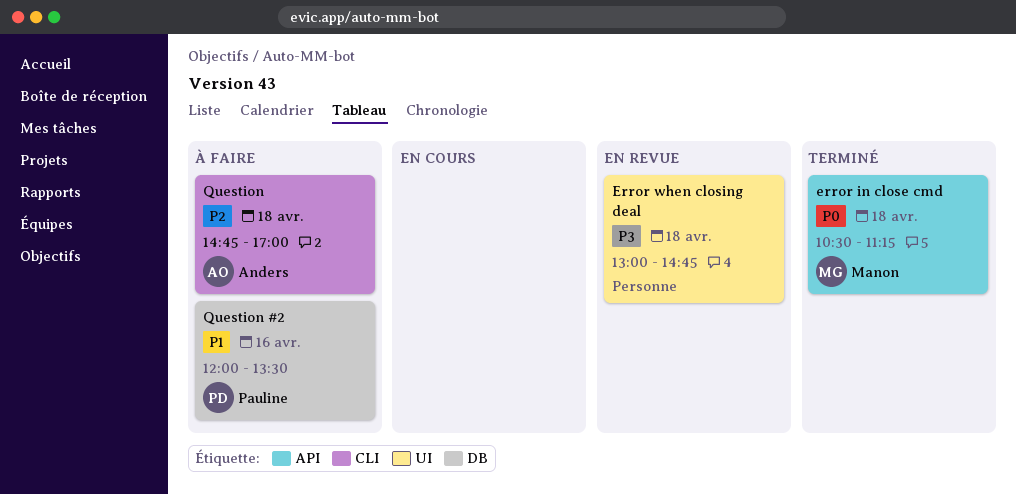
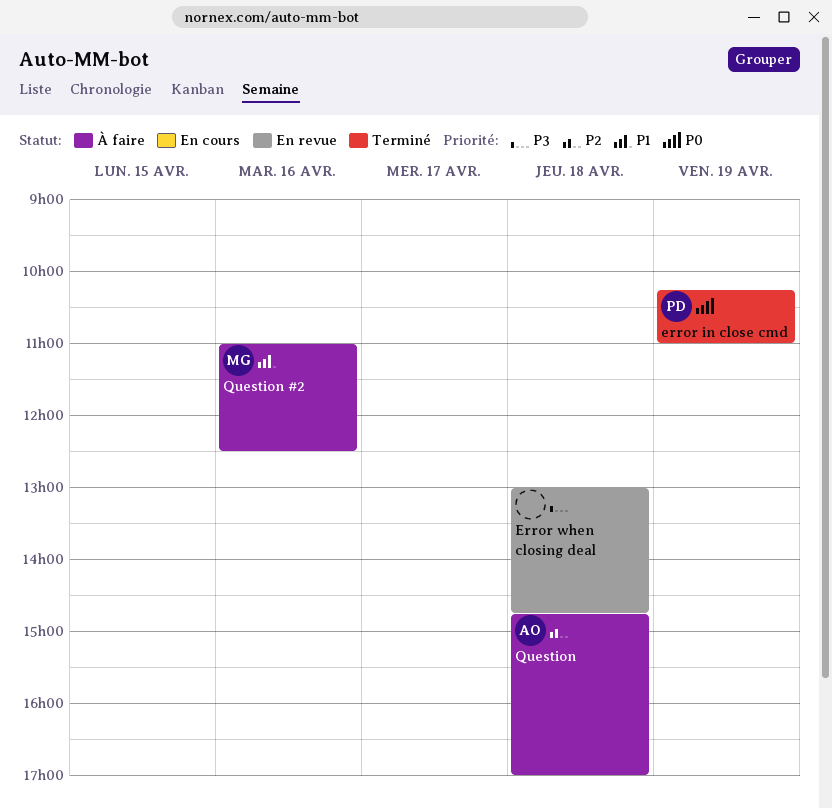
error in close cmd, owner: Manon -> Pauline
error in close cmd, day: Apr 18 -> Apr 19
error in close cmd, begins: 10:30 -> 10:15
error in close cmd, ends: 11:15 -> 11:00
Question #2, owner: Pauline -> Manon
Question #2, begins: 12:00 -> 11:00
Question #2, ends: 13:30 -> 12:30

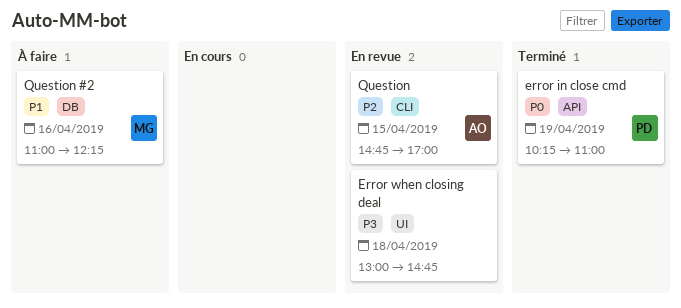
Question, status: À faire -> En revue
Question, day: Apr 18 -> Apr 15
Question #2, ends: 12:30 -> 12:15

